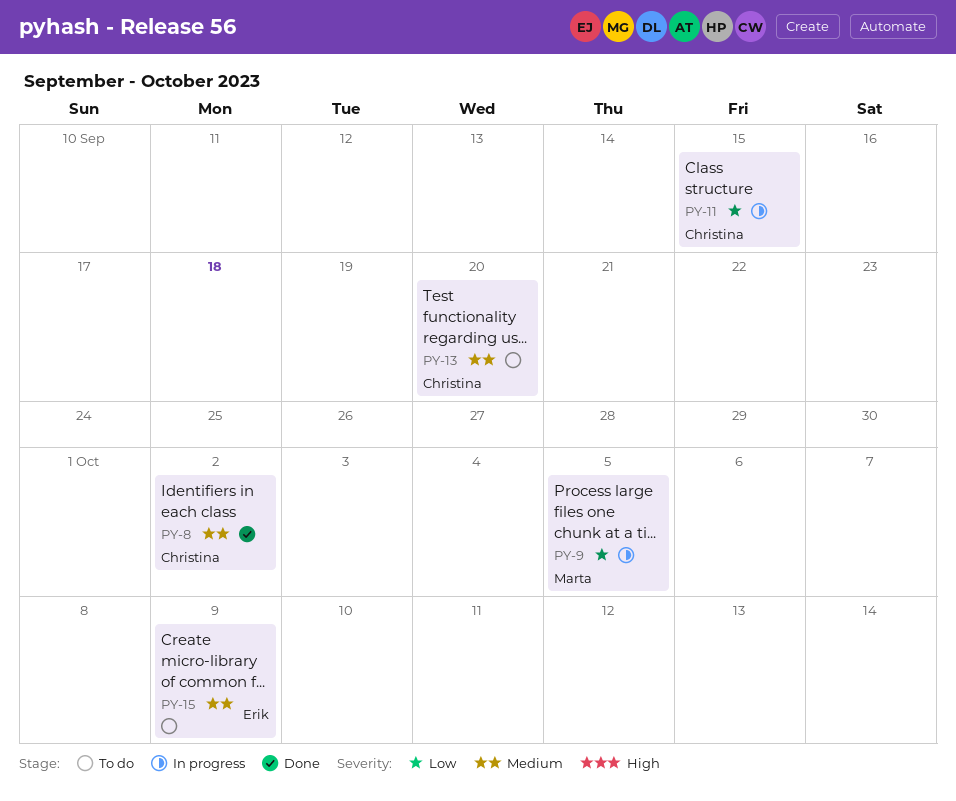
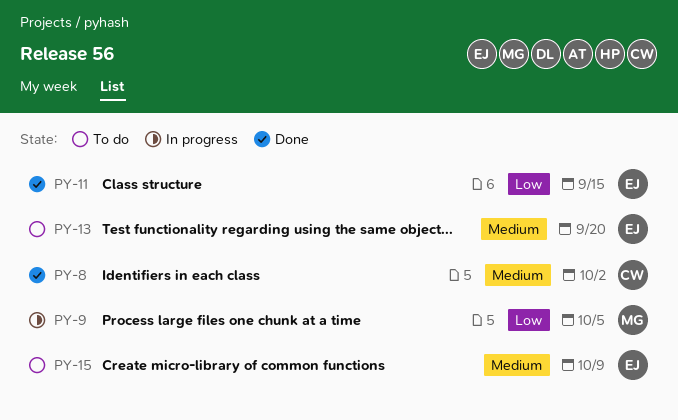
PY-11, status: In progress -> Done
PY-11, owner: Christina -> Erik
PY-13, owner: Christina -> Erik

